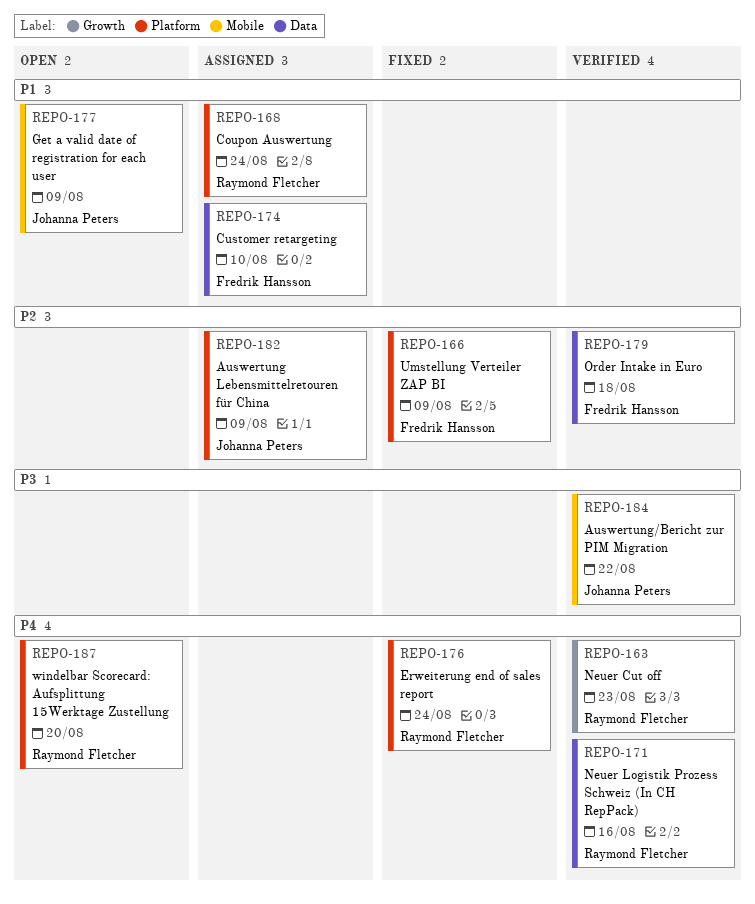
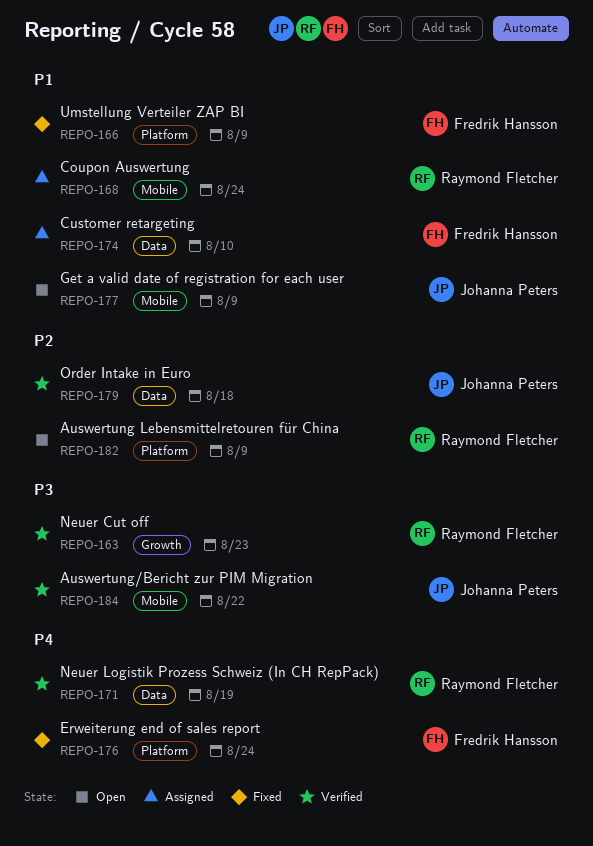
REPO-163, priority: P4 -> P3
REPO-166, priority: P2 -> P1
REPO-168, label: Platform -> Mobile
REPO-171, due: Aug 16 -> Aug 19
REPO-176, owner: Raymond Fletcher -> Fredrik Hansson
REPO-179, owner: Fredrik Hansson -> Johanna Peters
REPO-182, status: Assigned -> Open
REPO-182, owner: Johanna Peters -> Raymond Fletcher
REPO-187: present -> none

